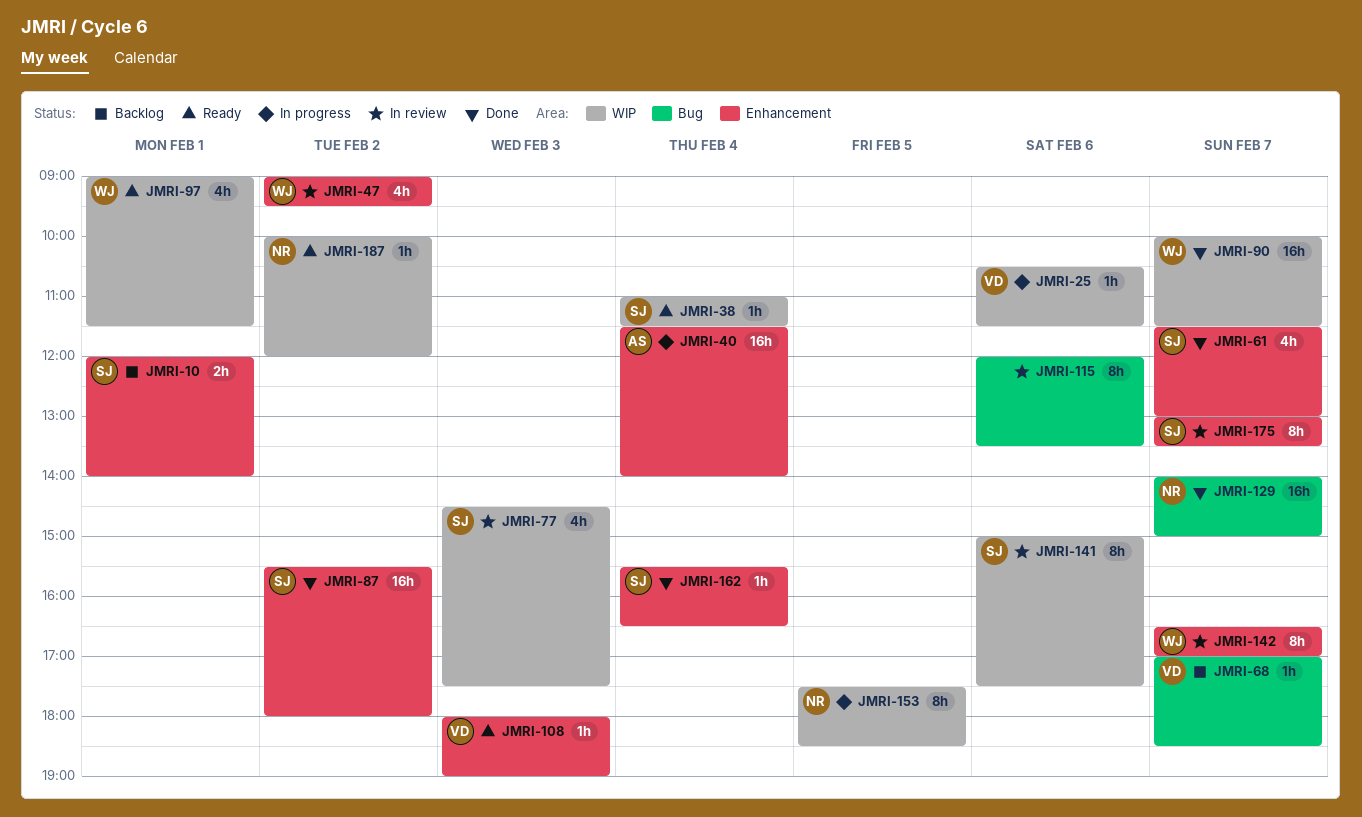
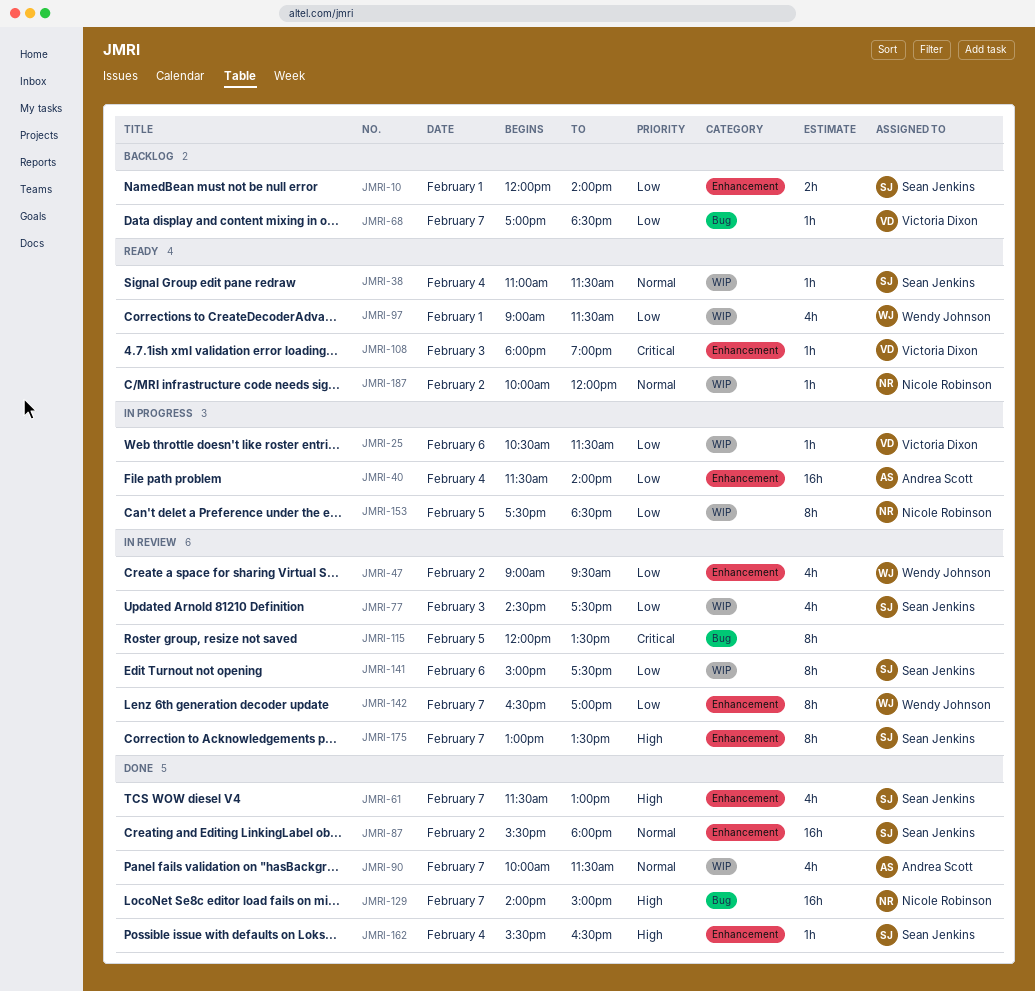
JMRI-90, owner: Wendy Johnson -> Andrea Scott
JMRI-90, estimate: 16h -> 4h
JMRI-115, day: Feb 6 -> Feb 5

